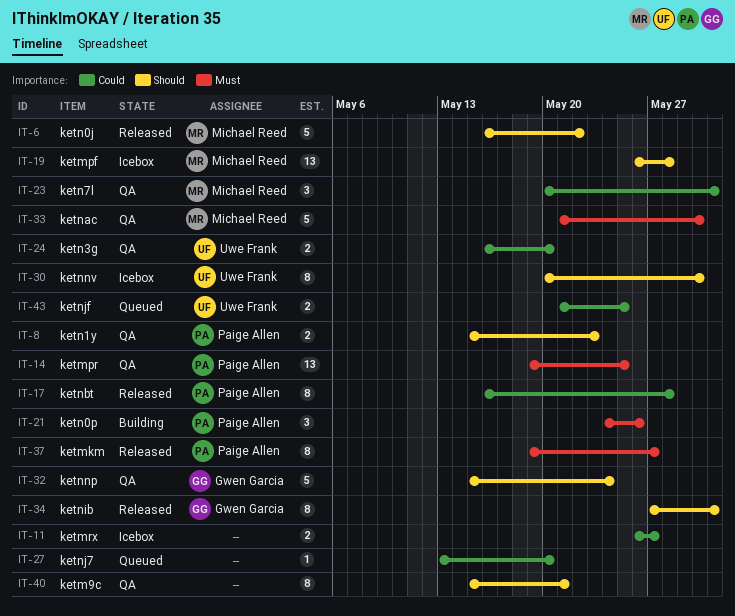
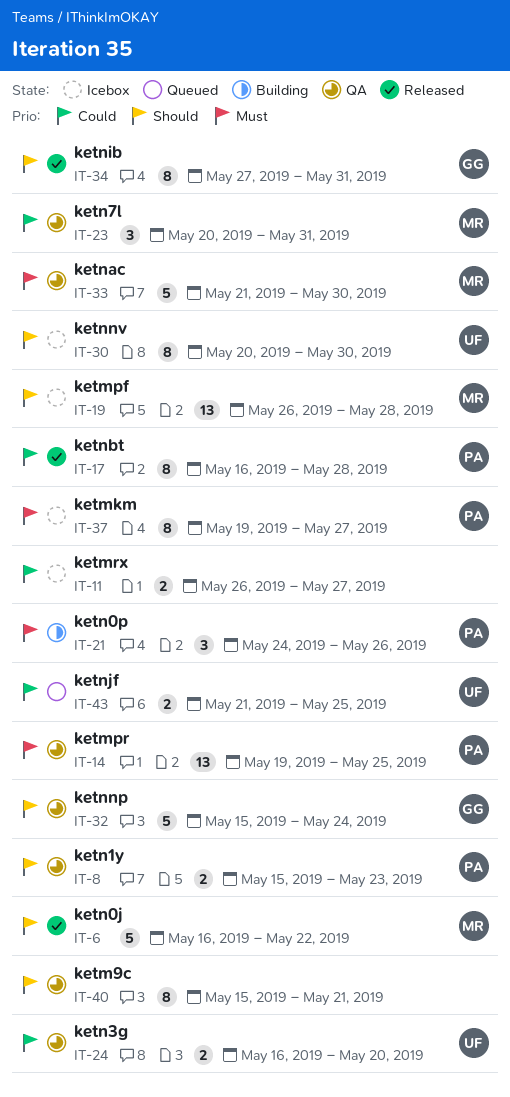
IT-27: present -> none
IT-37, status: Released -> Icebox

